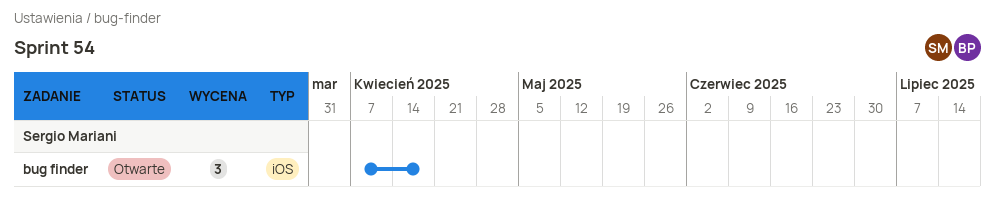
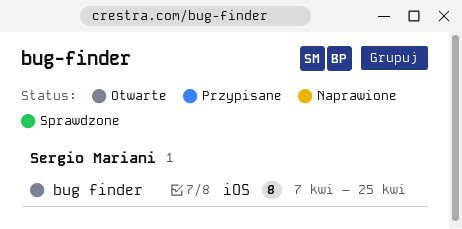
bug finder, estimate: 3 -> 8
bug finder, due: Apr 18 -> Apr 25

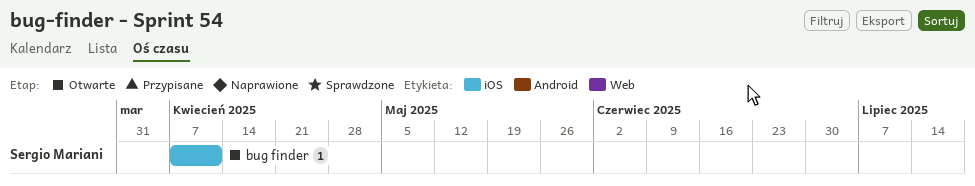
bug finder, estimate: 8 -> 1
bug finder, due: Apr 25 -> Apr 11

